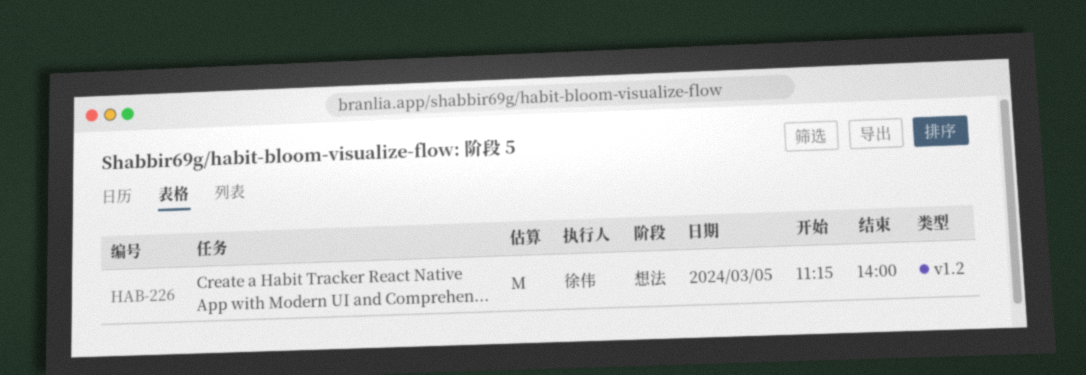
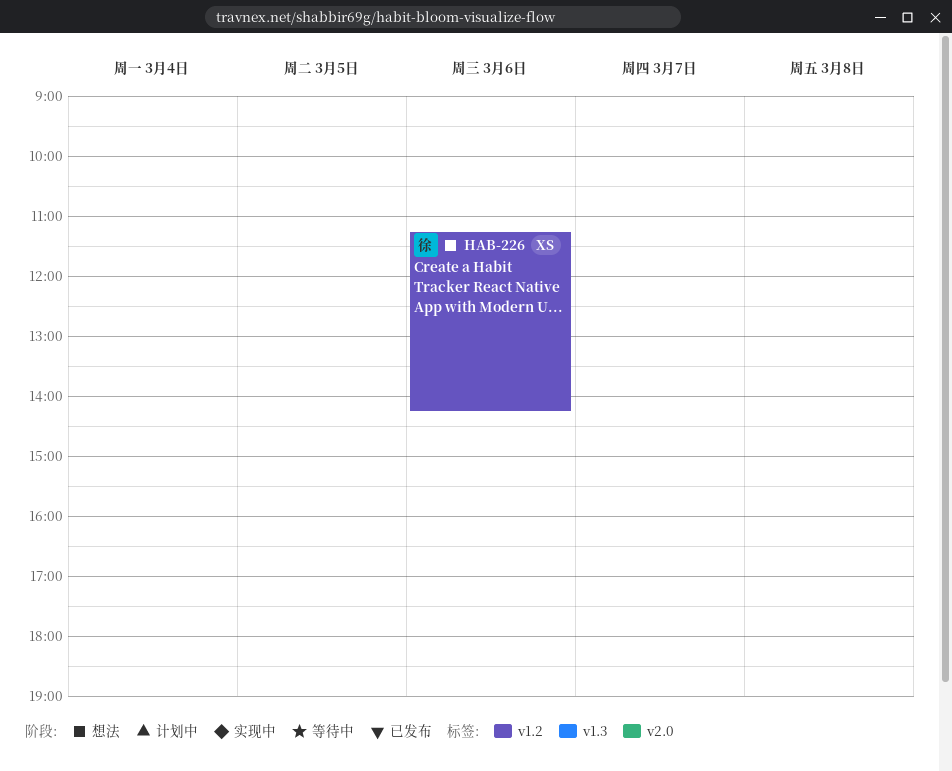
HAB-226, estimate: M -> XS
HAB-226, day: Mar 5 -> Mar 6
HAB-226, ends: 14:00 -> 14:15

